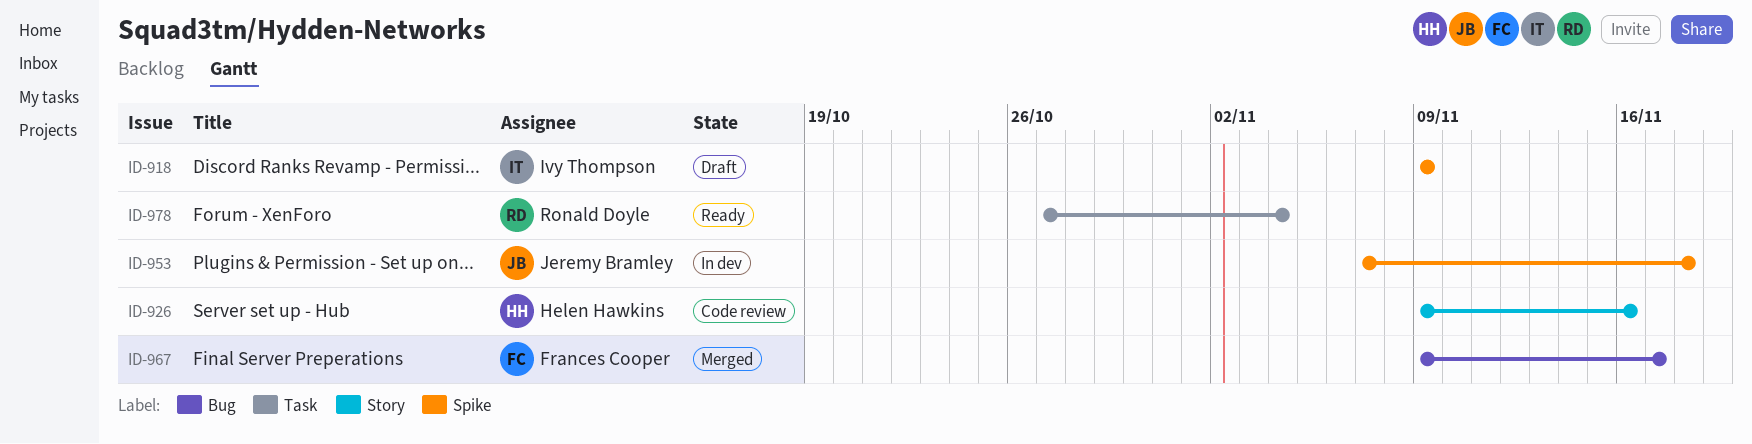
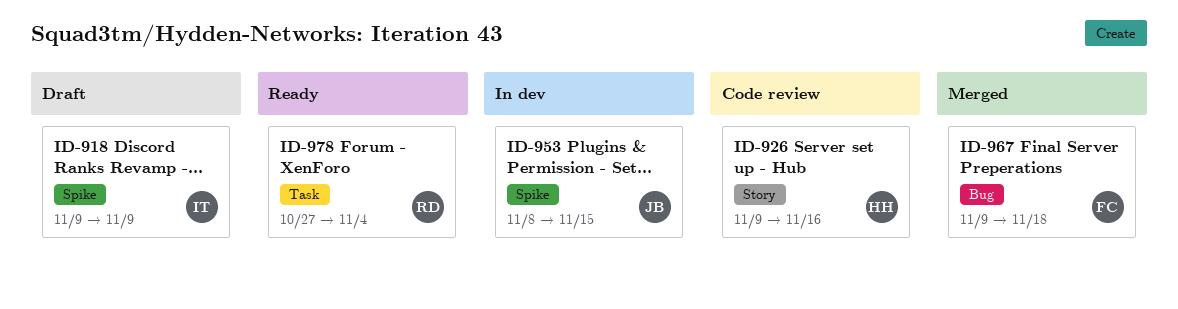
ID-953, start: Nov 7 -> Nov 8
ID-953, due: Nov 18 -> Nov 15
ID-967, due: Nov 17 -> Nov 18

